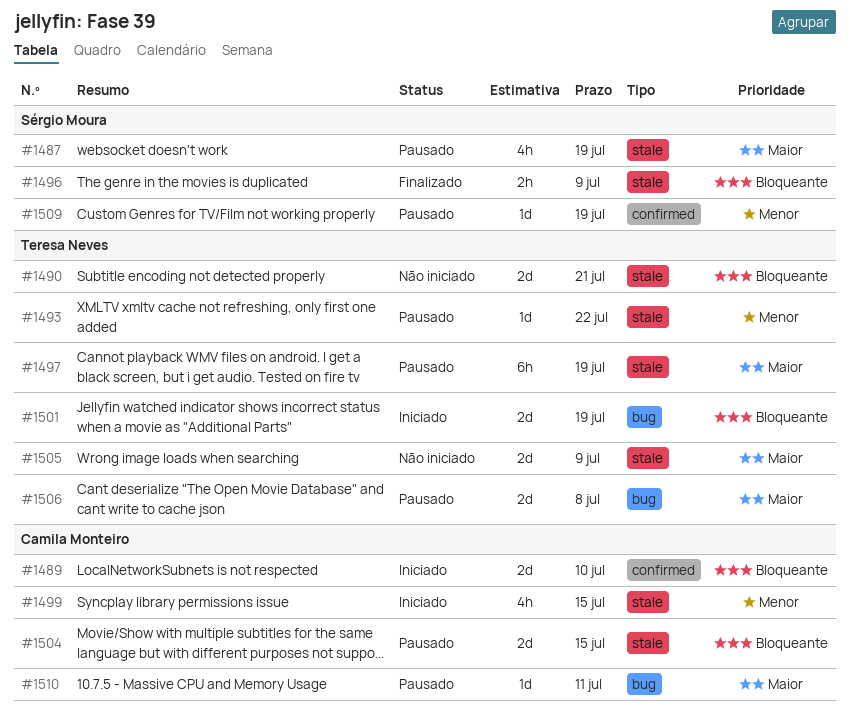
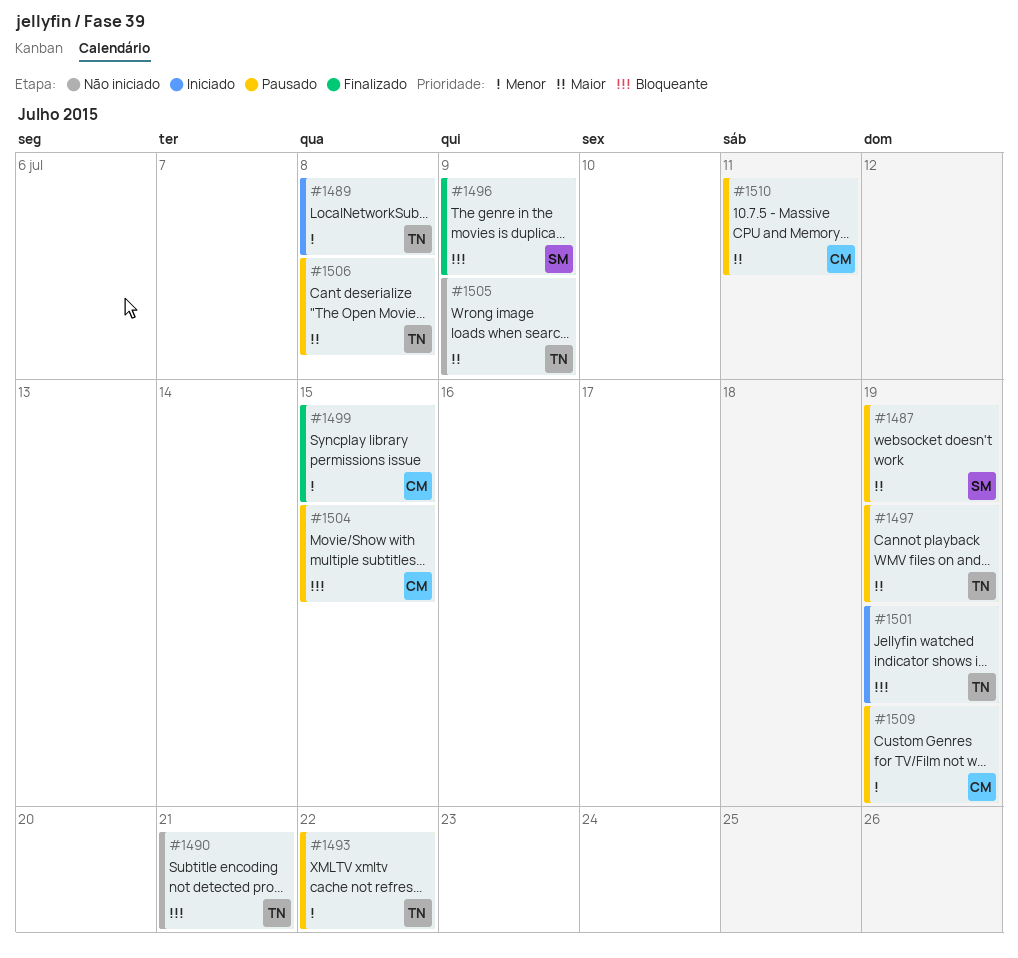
#1489, owner: Camila Monteiro -> Teresa Neves
#1489, priority: Bloqueante -> Menor
#1489, due: Jul 10 -> Jul 8
#1499, status: Iniciado -> Finalizado
#1509, owner: Sérgio Moura -> Camila Monteiro

